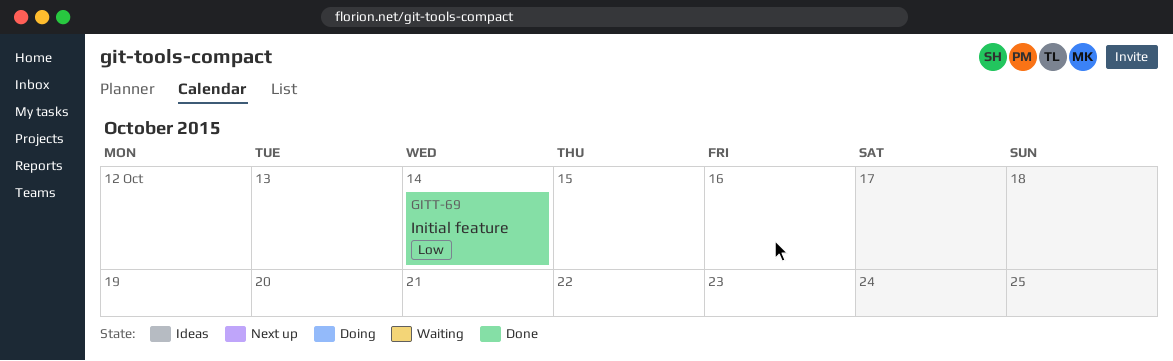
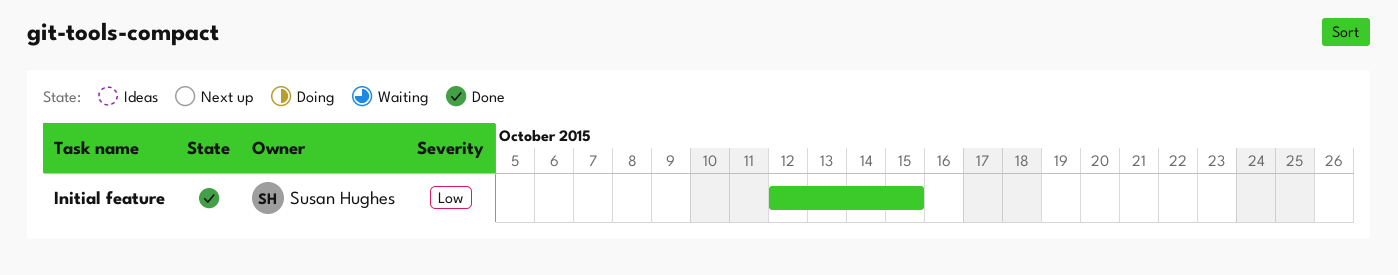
Initial feature, due: Oct 14 -> Oct 15

